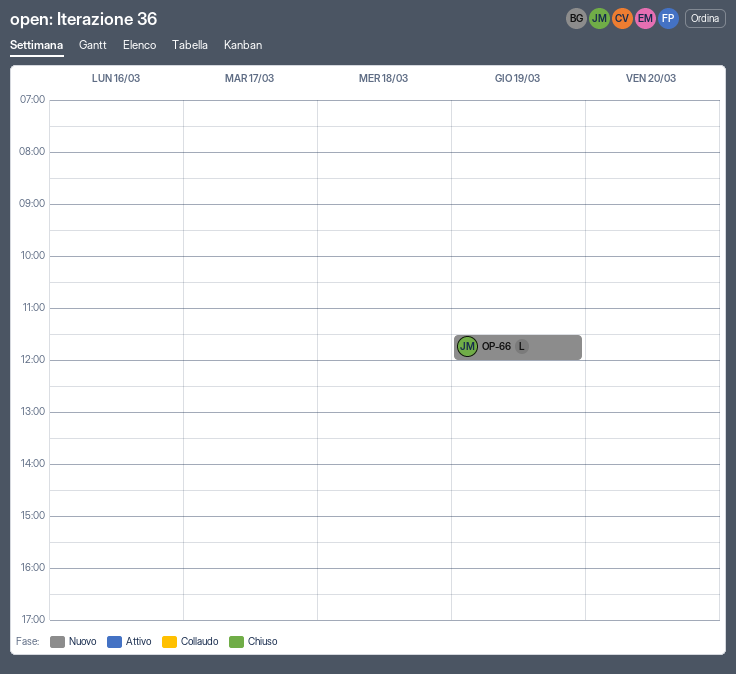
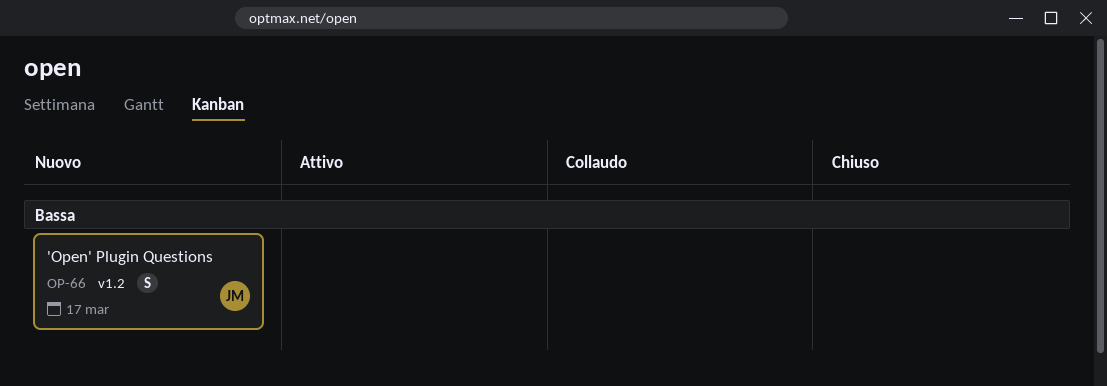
OP-66, estimate: L -> S
OP-66, day: Mar 19 -> Mar 17

